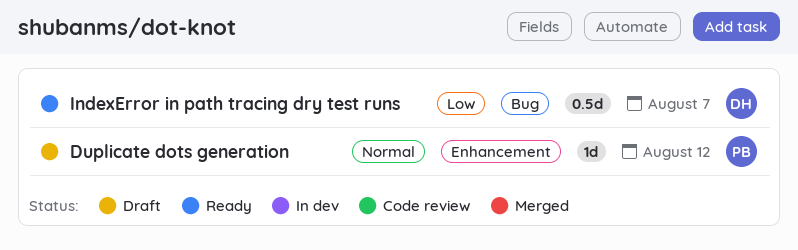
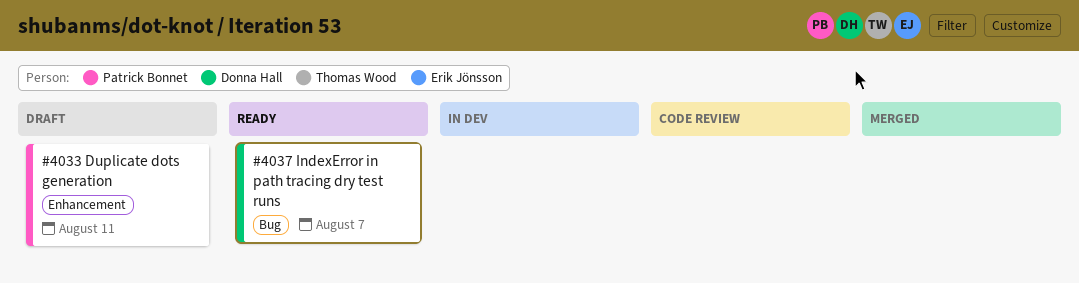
Duplicate dots generation, due: Aug 12 -> Aug 11

